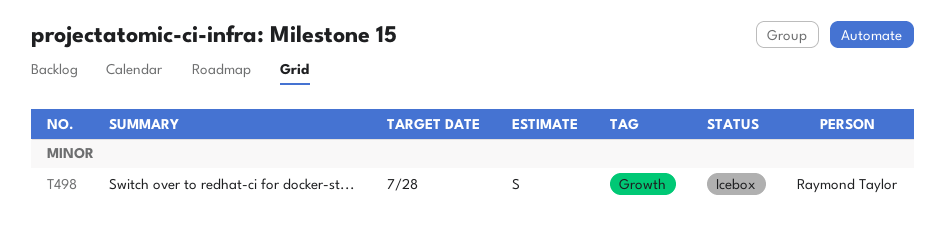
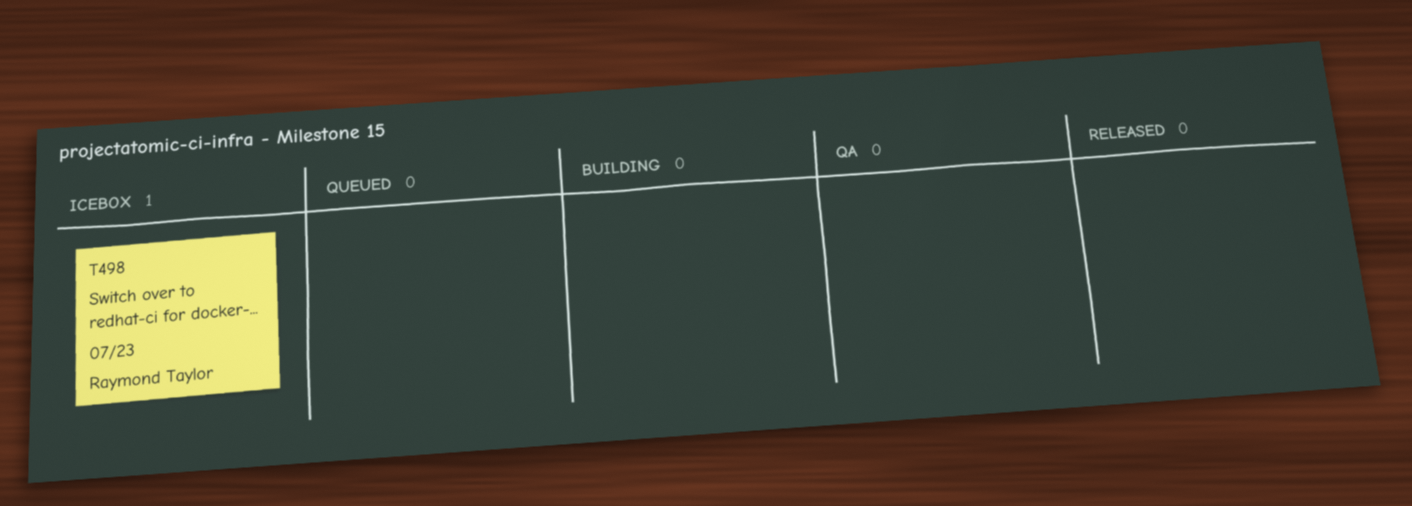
T498, due: Jul 28 -> Jul 23

